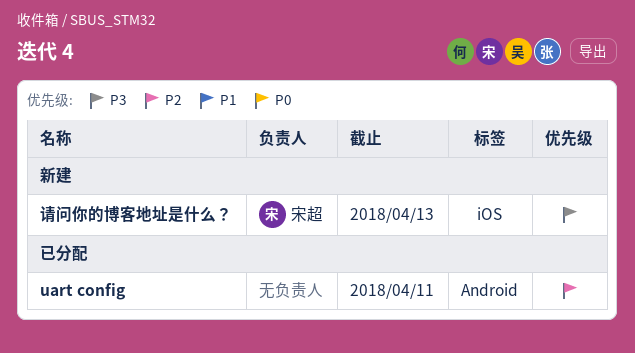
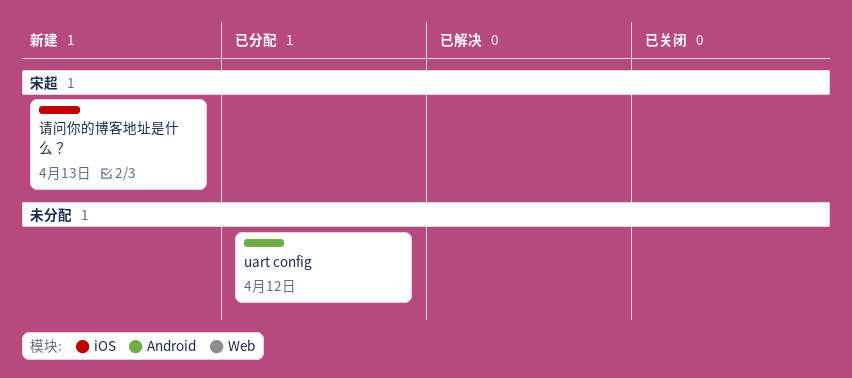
uart config, due: Apr 11 -> Apr 12

